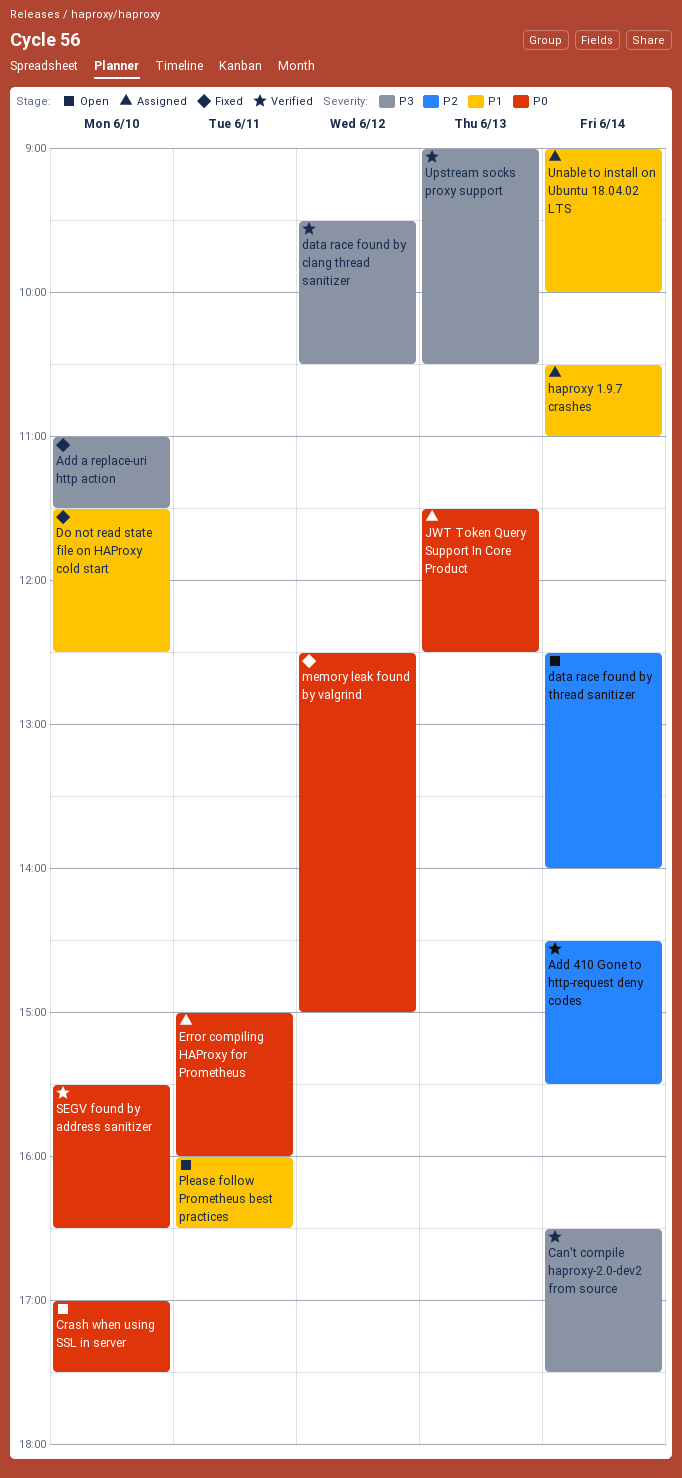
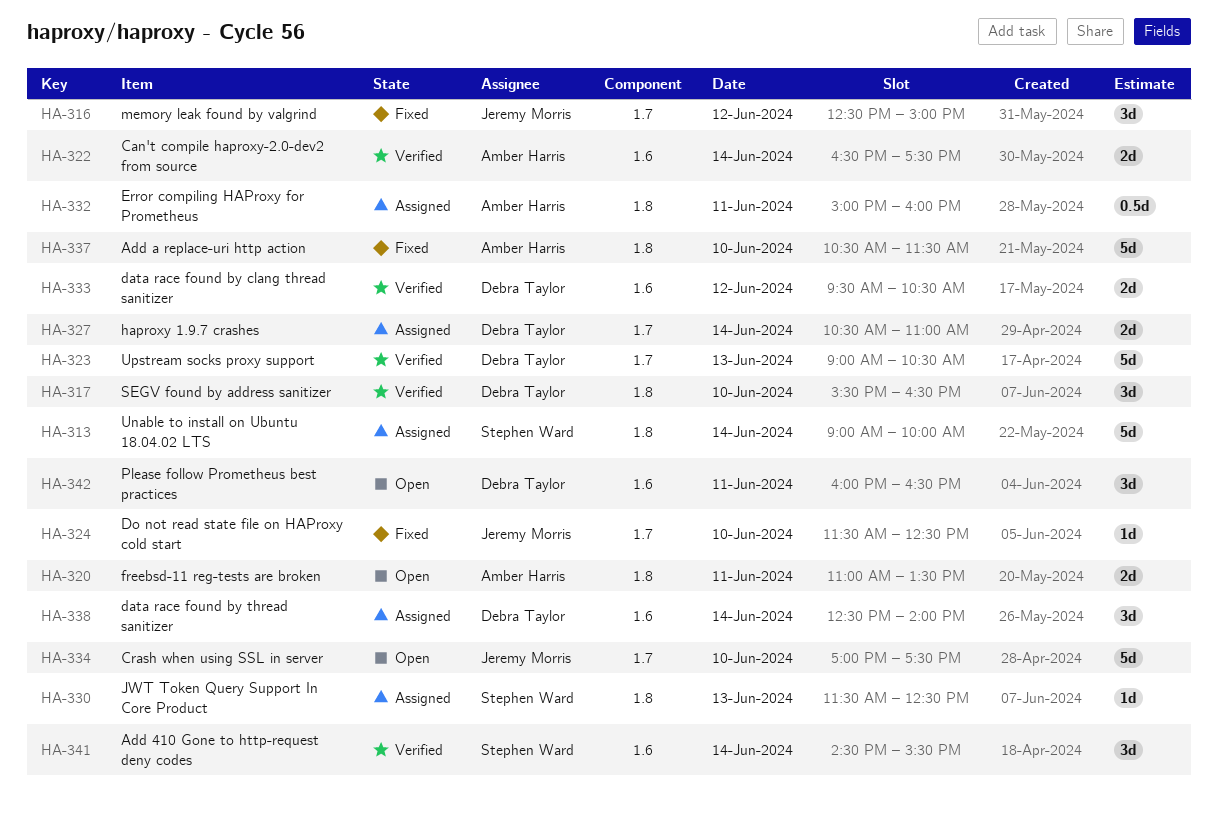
Add a replace-uri http action, begins: 11:00 -> 10:30
data race found by thread sanitizer, status: Open -> Assigned
freebsd-11 reg-tests are broken: none -> present

